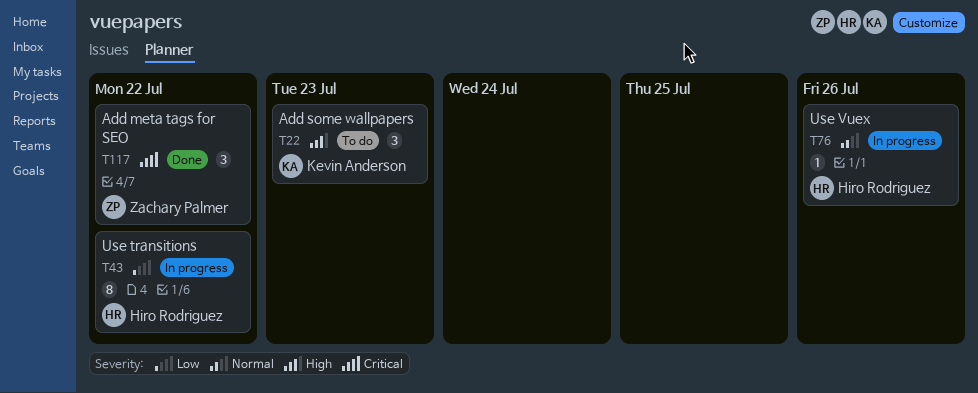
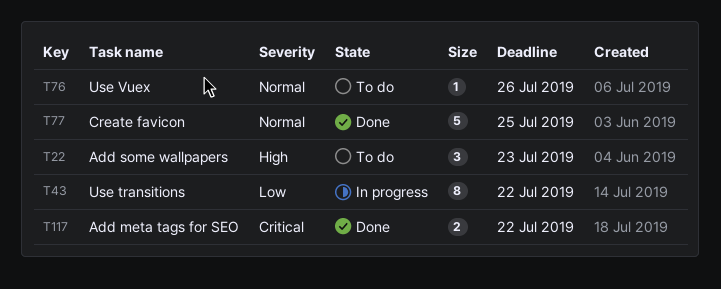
T76, status: In progress -> To do
T77: none -> present
T117, estimate: 3 -> 2

